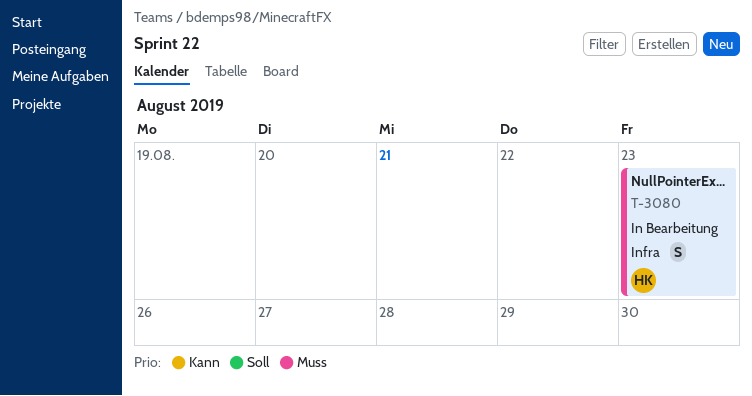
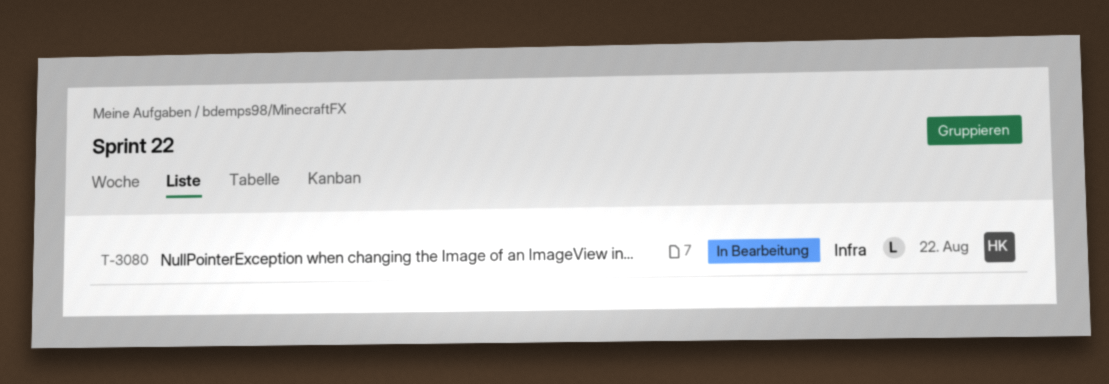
T-3080, estimate: S -> L
T-3080, due: Aug 23 -> Aug 22

